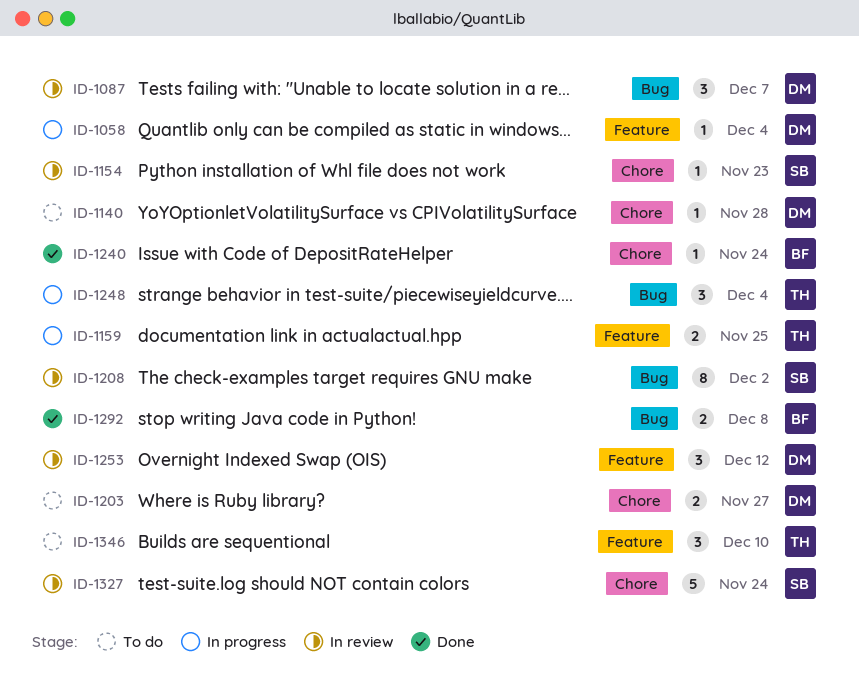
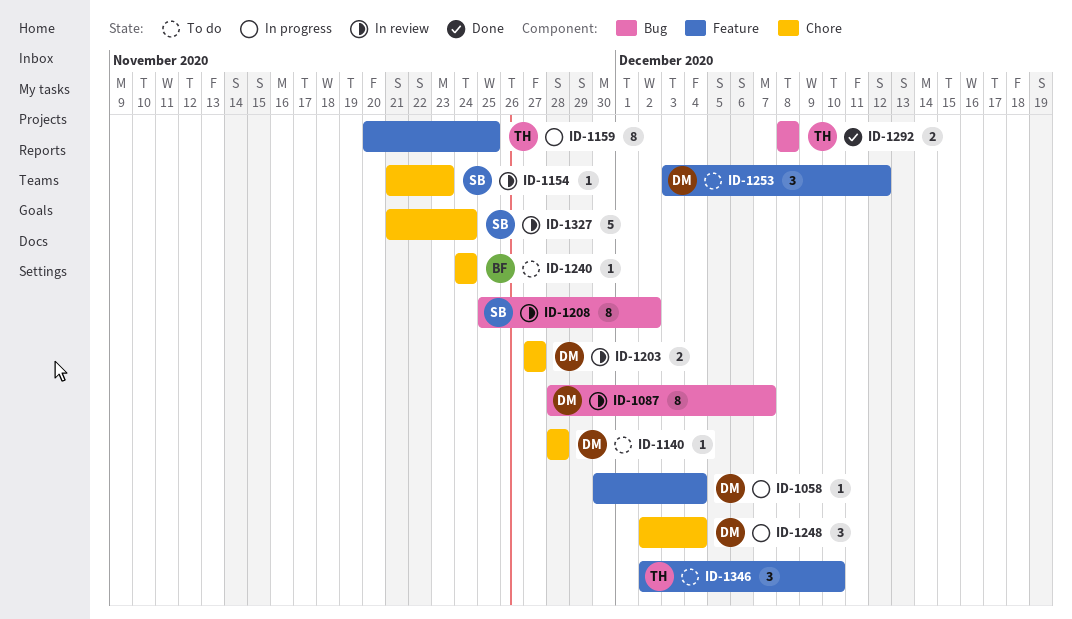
ID-1087, estimate: 3 -> 8
ID-1159, estimate: 2 -> 8
ID-1203, status: To do -> In review
ID-1240, status: Done -> To do
ID-1248, owner: TH -> DM
ID-1248, label: Bug -> Chore
ID-1253, status: In review -> To do
ID-1292, owner: BF -> TH

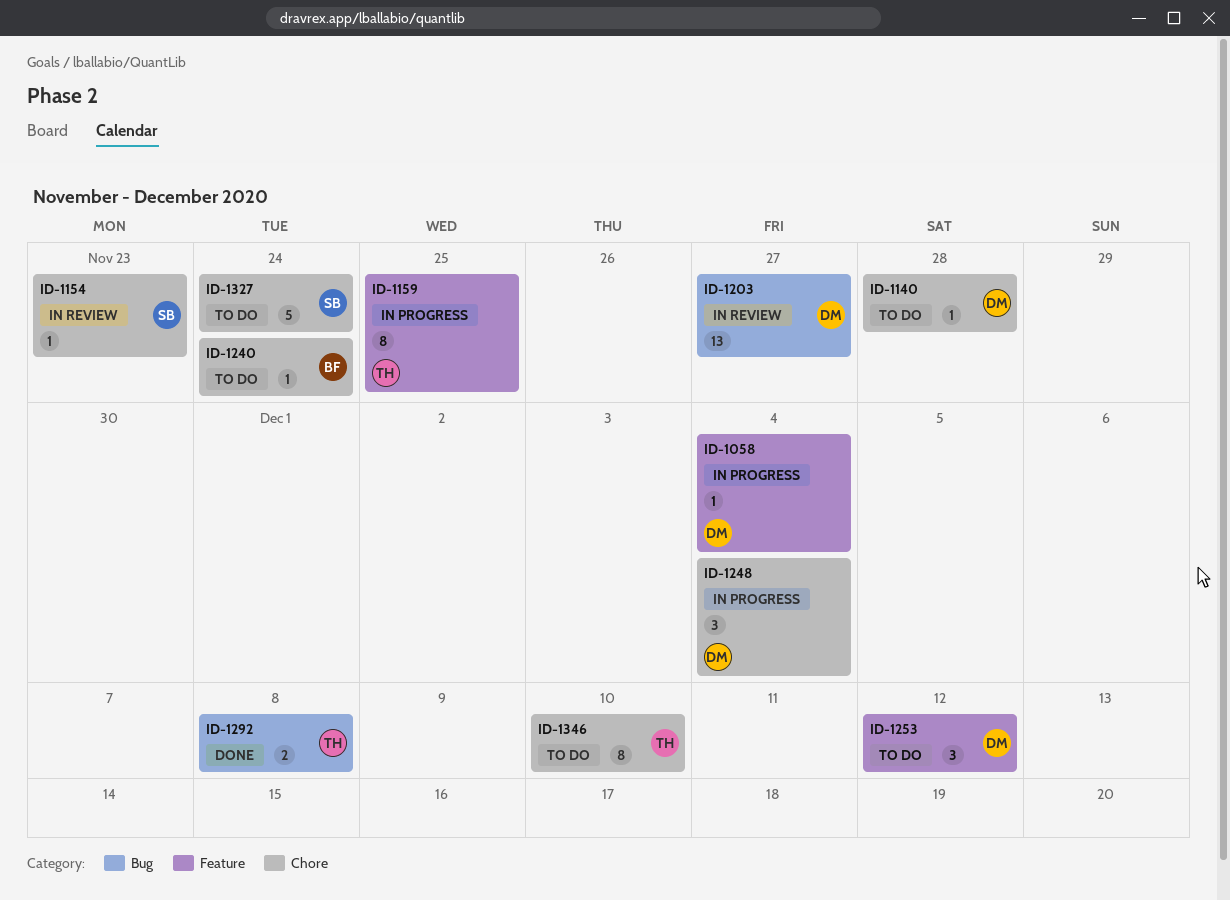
ID-1087: present -> none
ID-1203, label: Chore -> Bug
ID-1203, estimate: 2 -> 13
ID-1208: present -> none
ID-1327, status: In review -> To do
ID-1346, label: Feature -> Chore
ID-1346, estimate: 3 -> 8

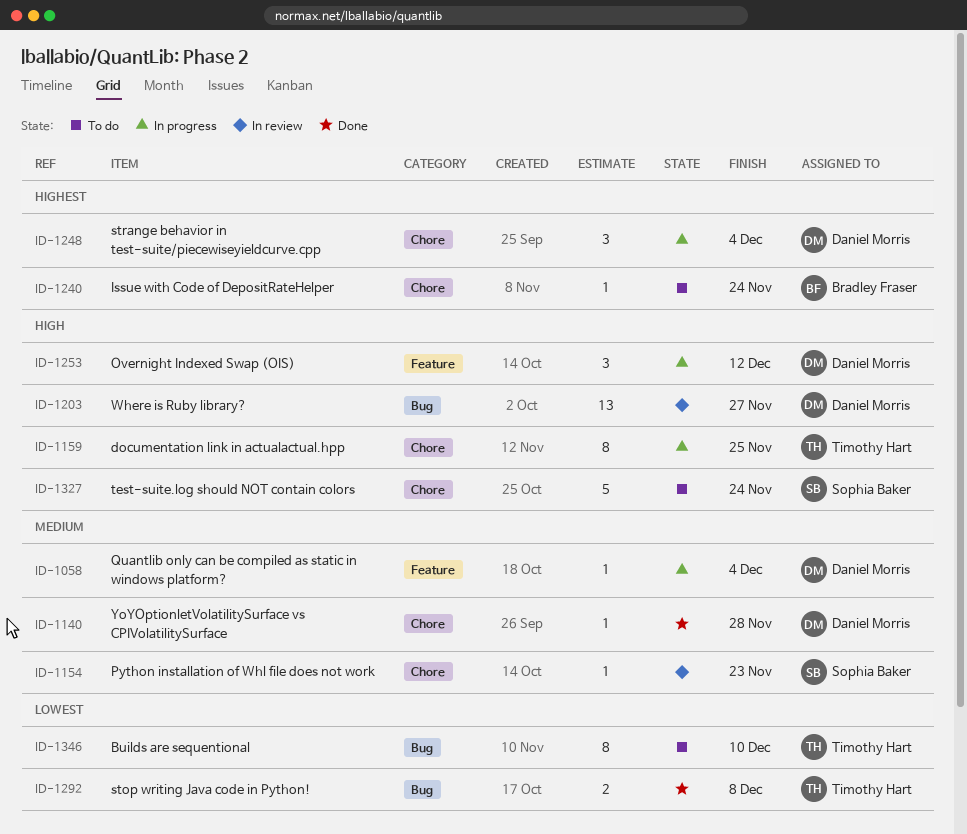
ID-1140, status: To do -> Done
ID-1159, label: Feature -> Chore
ID-1253, status: To do -> In progress
ID-1346, label: Chore -> Bug

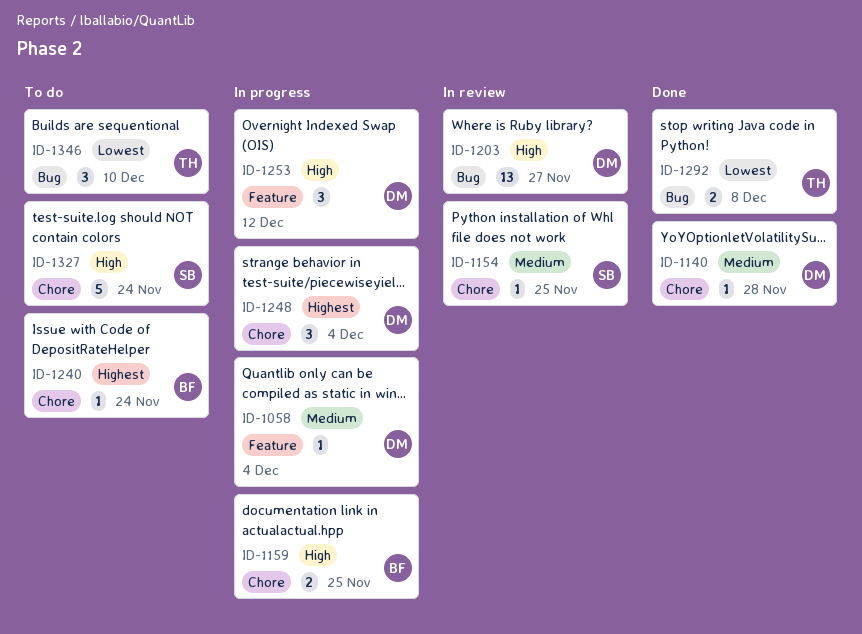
ID-1154, due: Nov 23 -> Nov 25
ID-1159, owner: Timothy Hart -> Bradley Fraser
ID-1159, estimate: 8 -> 2
ID-1346, estimate: 8 -> 3

